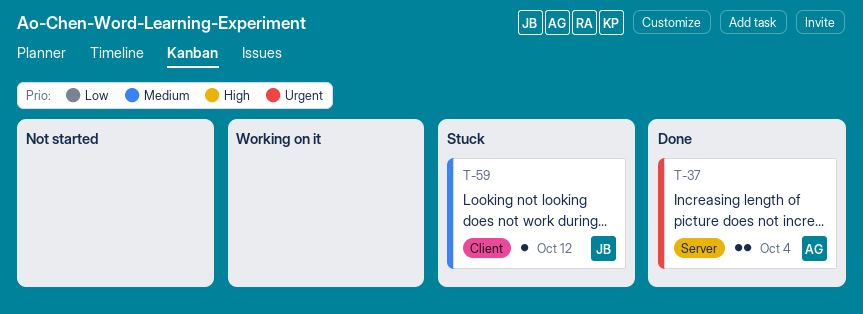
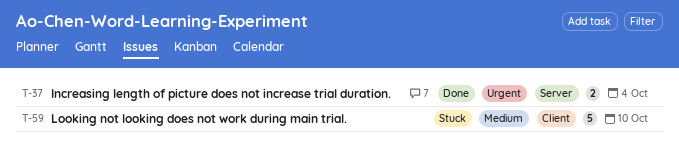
T-59, estimate: 1 -> 5
T-59, due: Oct 12 -> Oct 10

